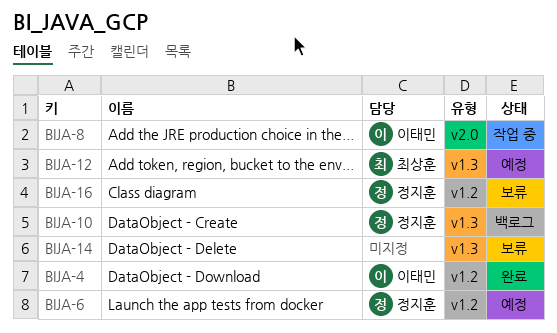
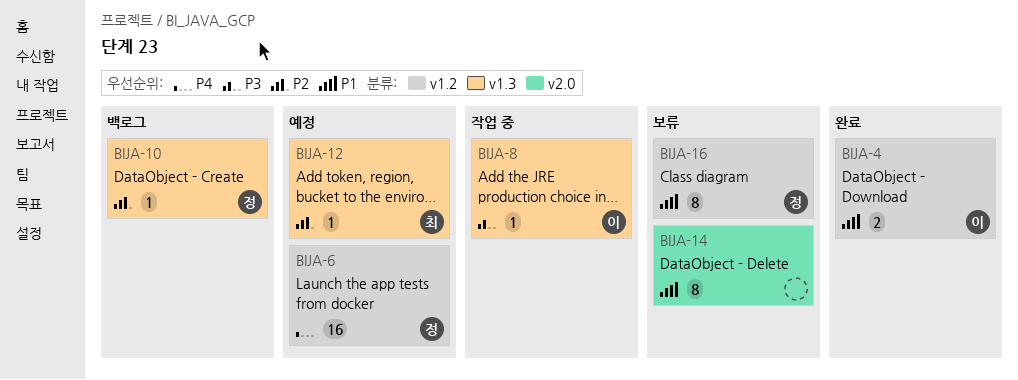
BIJA-8, label: v2.0 -> v1.3
BIJA-14, label: v1.3 -> v2.0

